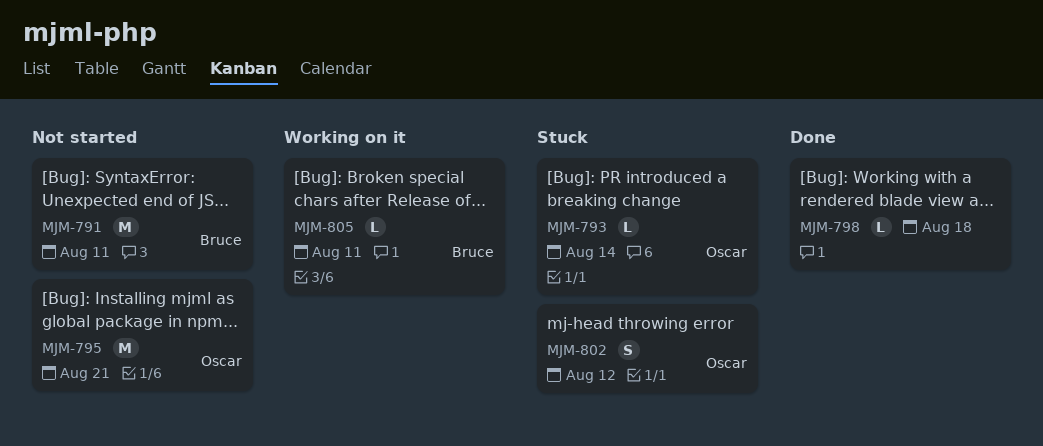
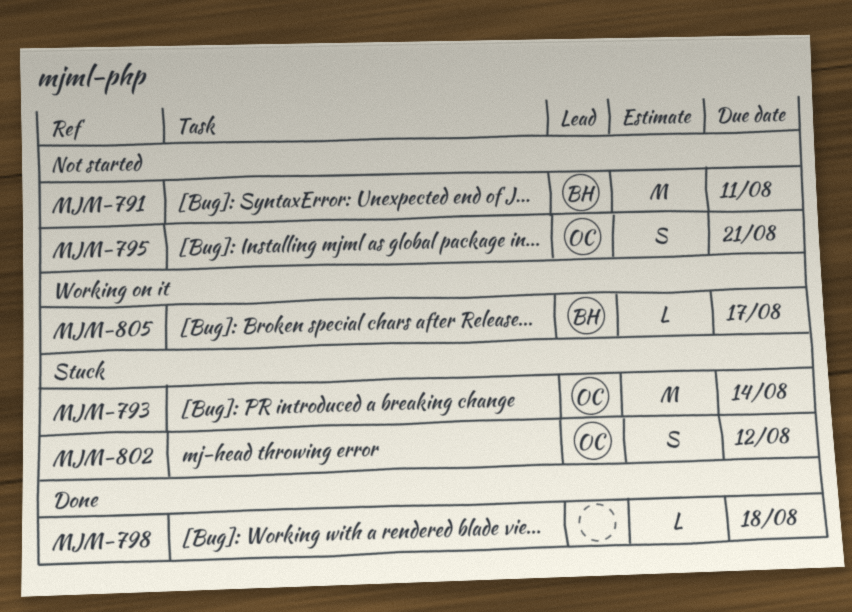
MJM-793, estimate: L -> M
MJM-795, estimate: M -> S
MJM-805, due: Aug 11 -> Aug 17

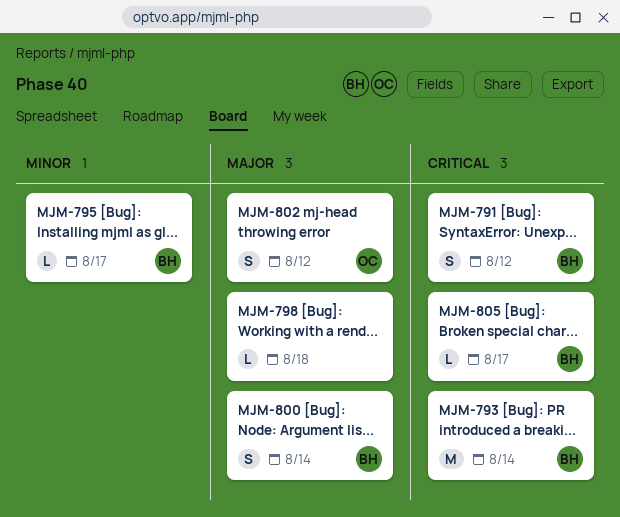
MJM-791, estimate: M -> S
MJM-791, due: Aug 11 -> Aug 12
MJM-793, owner: OC -> BH
MJM-795, owner: OC -> BH
MJM-795, estimate: S -> L
MJM-795, due: Aug 21 -> Aug 17
MJM-800: none -> present

